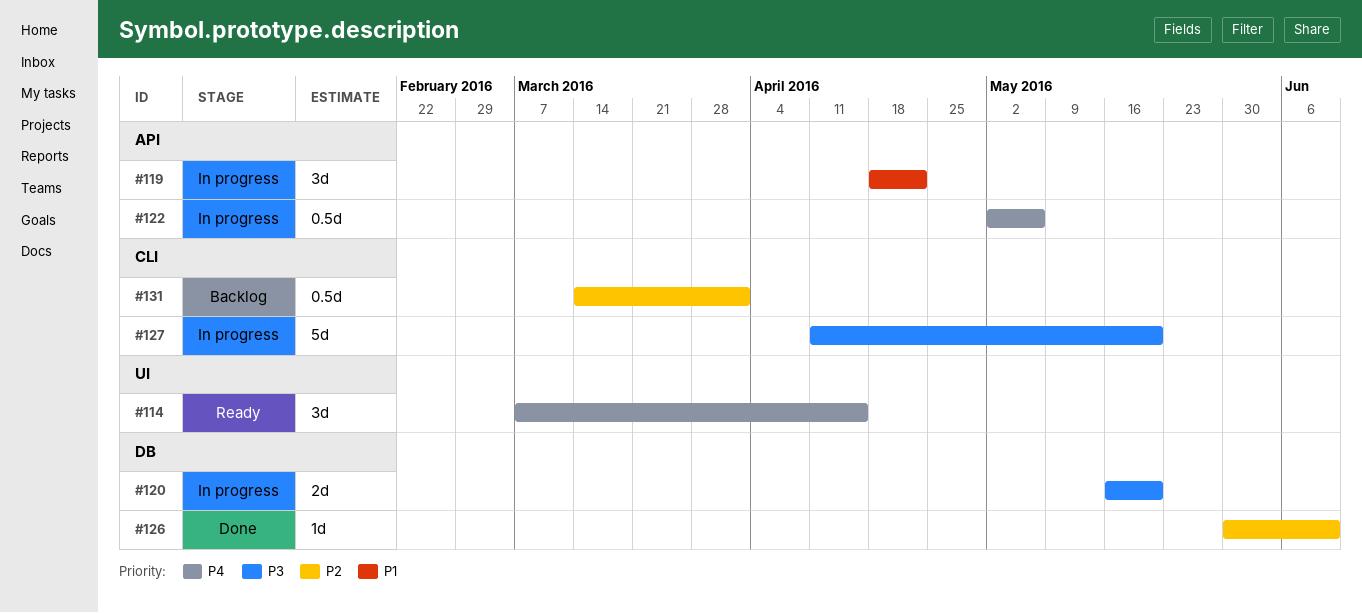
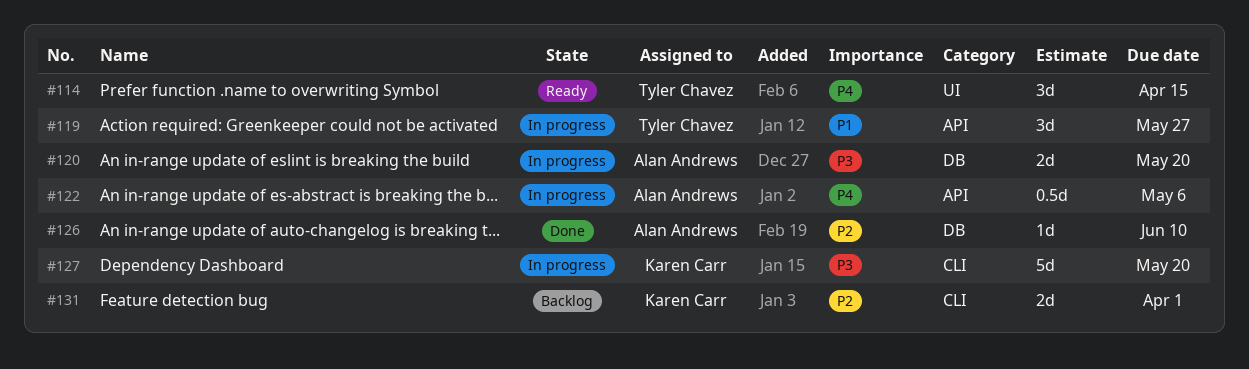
#119, due: Apr 22 -> May 27
#131, estimate: 0.5d -> 2d

